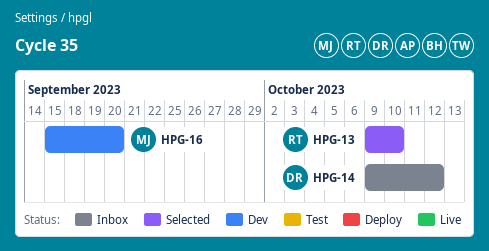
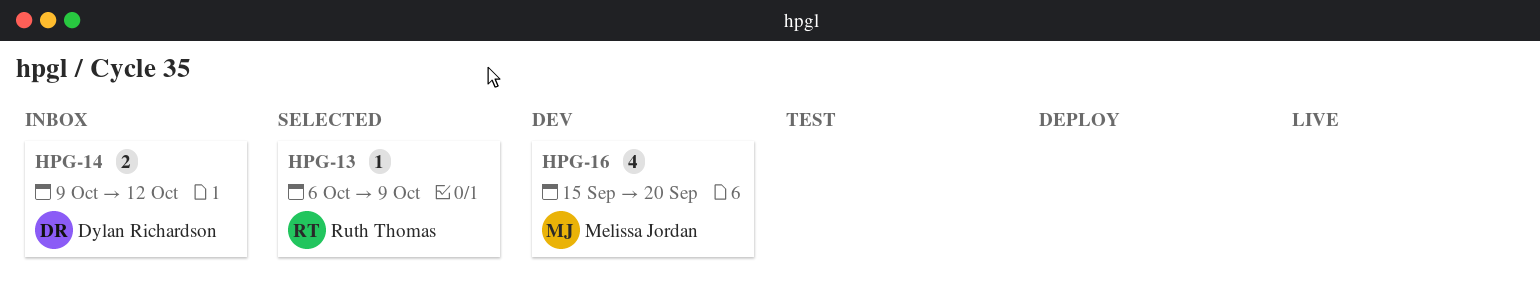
HPG-13, start: Oct 9 -> Oct 6
HPG-13, due: Oct 10 -> Oct 9

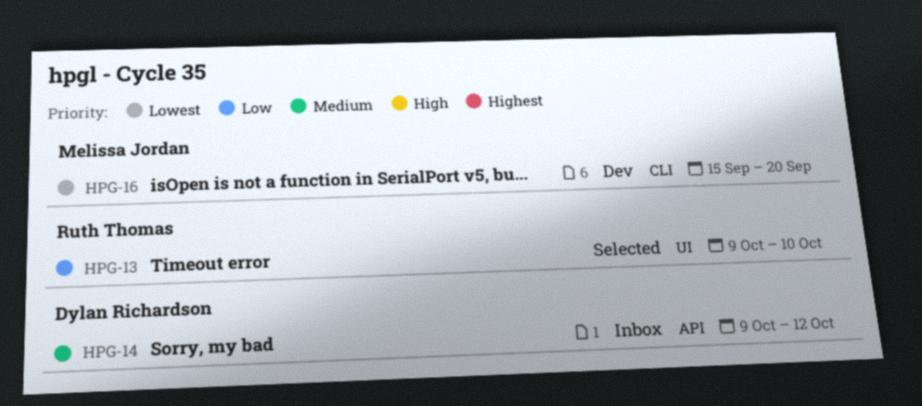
HPG-13, start: Oct 6 -> Oct 9
HPG-13, due: Oct 9 -> Oct 10

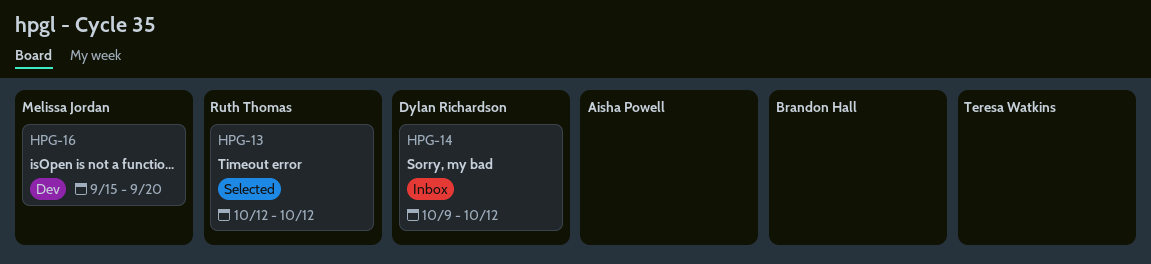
HPG-13, start: Oct 9 -> Oct 12
HPG-13, due: Oct 10 -> Oct 12

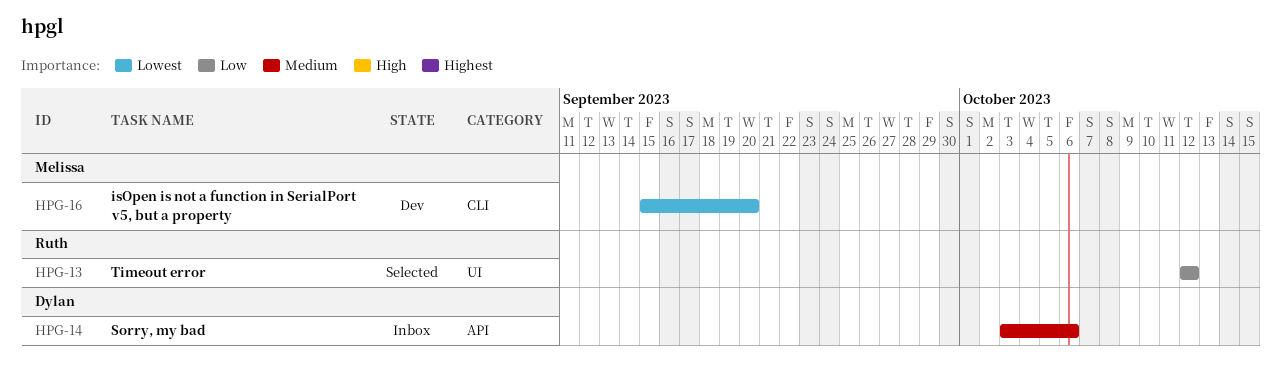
HPG-14, start: Oct 9 -> Oct 3
HPG-14, due: Oct 12 -> Oct 6

